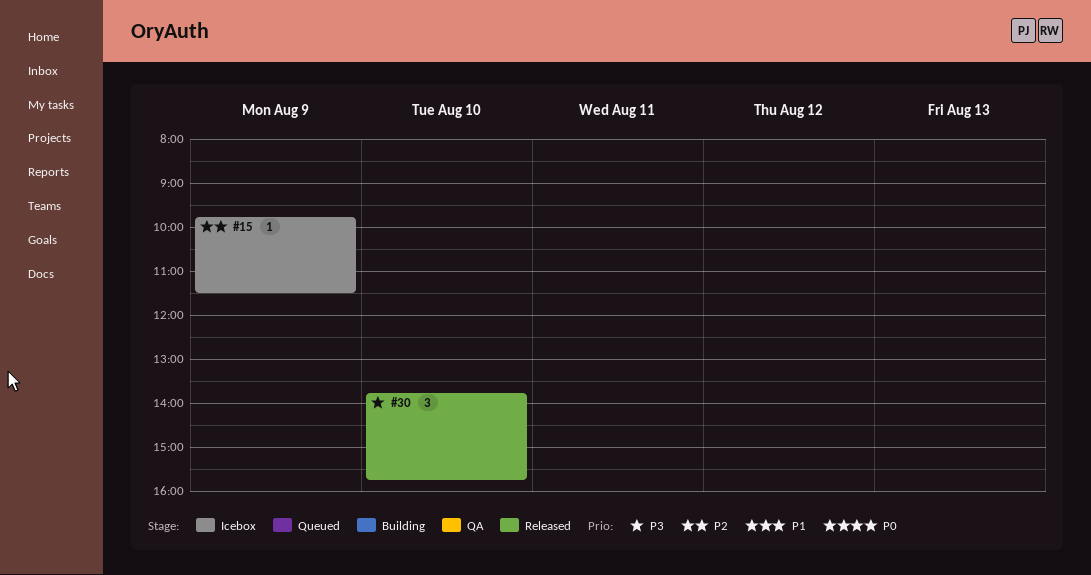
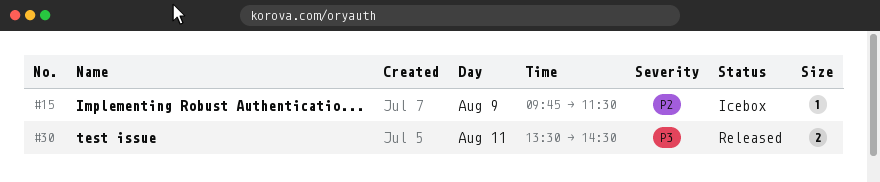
#30, estimate: 3 -> 2
#30, day: Aug 10 -> Aug 11
#30, begins: 13:45 -> 13:30
#30, ends: 15:45 -> 14:30

